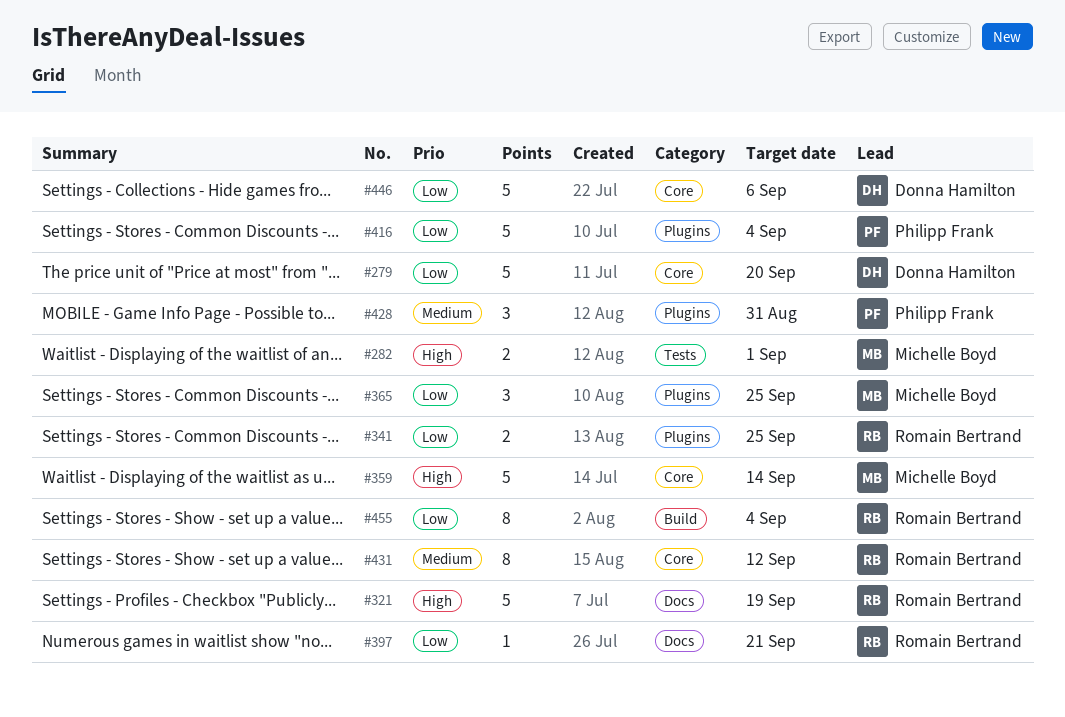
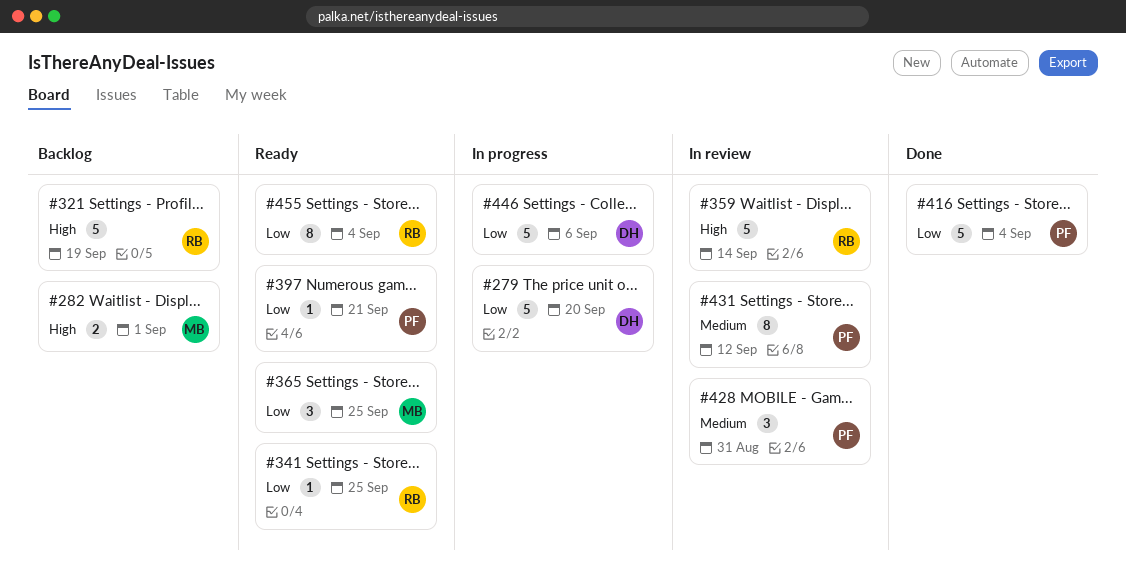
#341, estimate: 2 -> 1
#359, owner: Michelle Boyd -> Romain Bertrand
#397, owner: Romain Bertrand -> Philipp Frank
#431, owner: Romain Bertrand -> Philipp Frank

